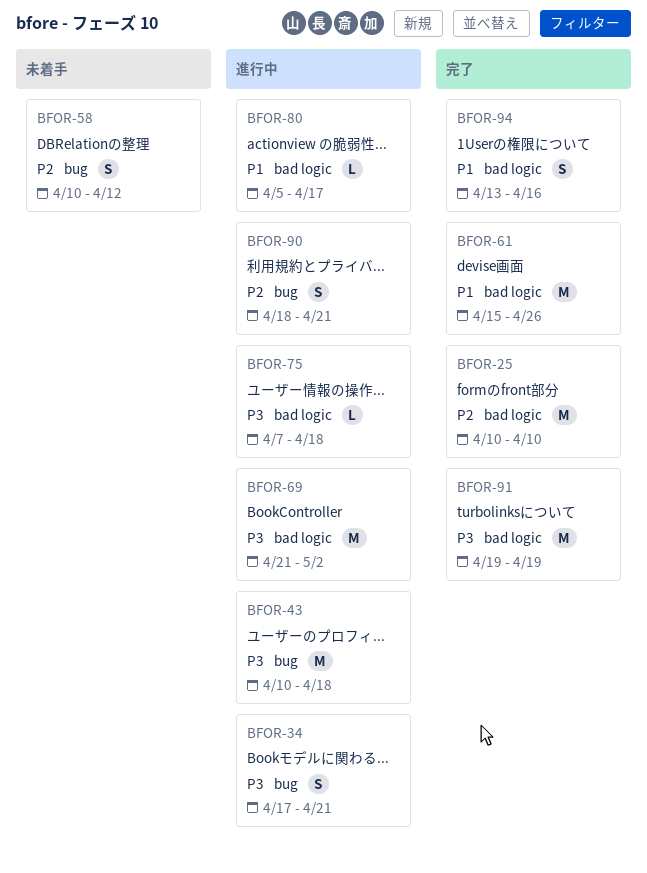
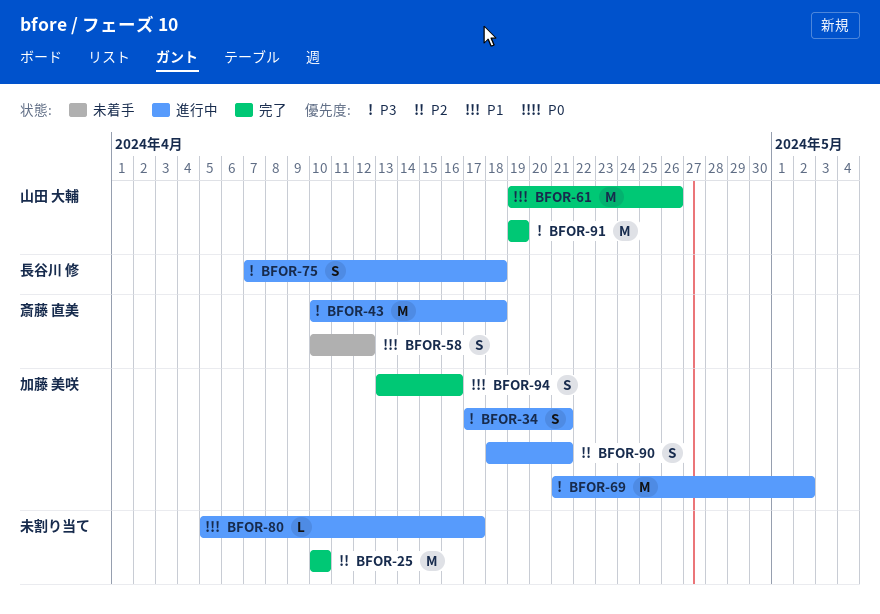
BFOR-58, priority: P2 -> P1
BFOR-61, start: Apr 15 -> Apr 19
BFOR-75, estimate: L -> S

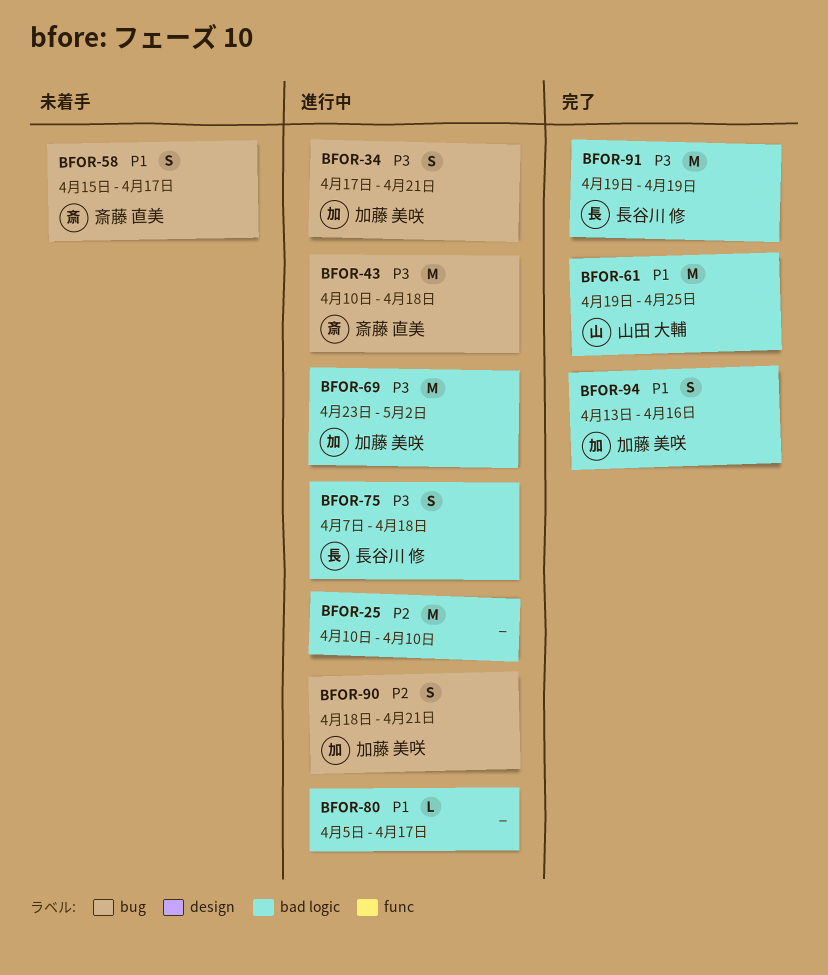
BFOR-25, status: 完了 -> 進行中
BFOR-58, start: Apr 10 -> Apr 15
BFOR-58, due: Apr 12 -> Apr 17
BFOR-61, due: Apr 26 -> Apr 25
BFOR-69, start: Apr 21 -> Apr 23
BFOR-91, owner: 山田 大輔 -> 長谷川 修

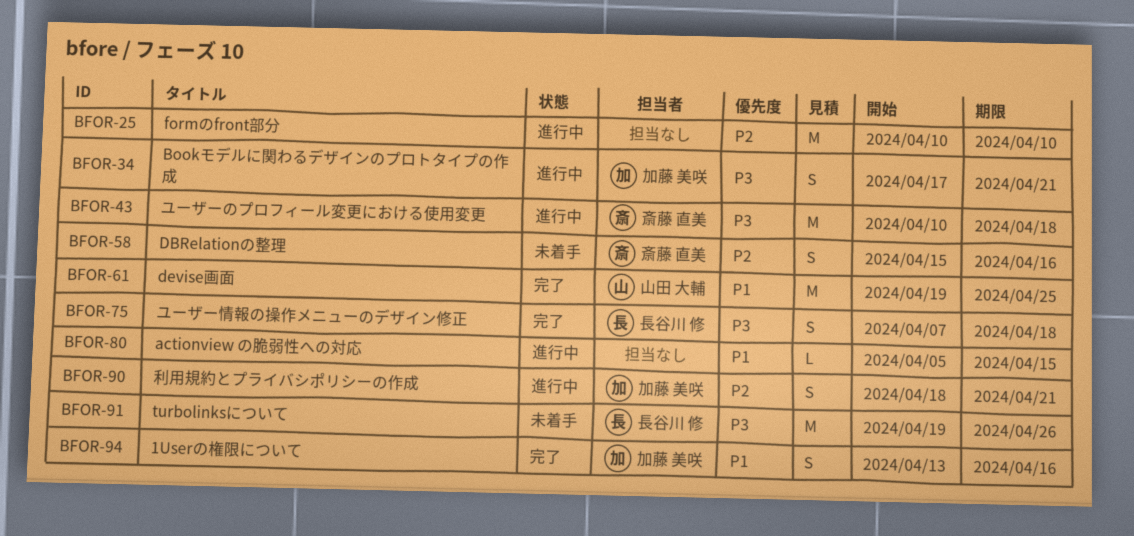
BFOR-58, priority: P1 -> P2
BFOR-58, due: Apr 17 -> Apr 16
BFOR-69: present -> none
BFOR-75, status: 進行中 -> 完了
BFOR-80, due: Apr 17 -> Apr 15
BFOR-91, status: 完了 -> 未着手
BFOR-91, due: Apr 19 -> Apr 26

